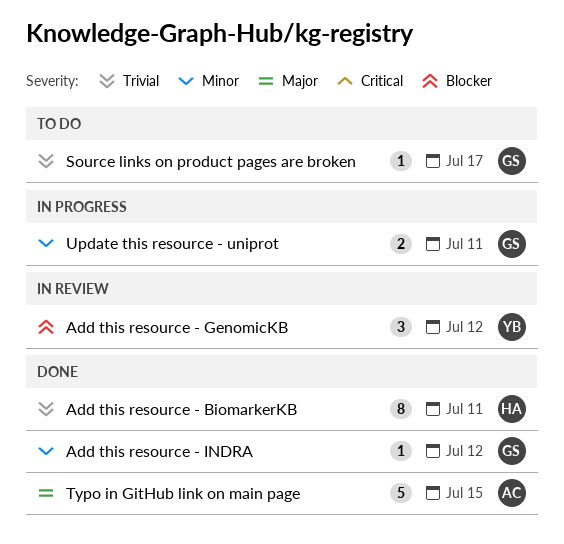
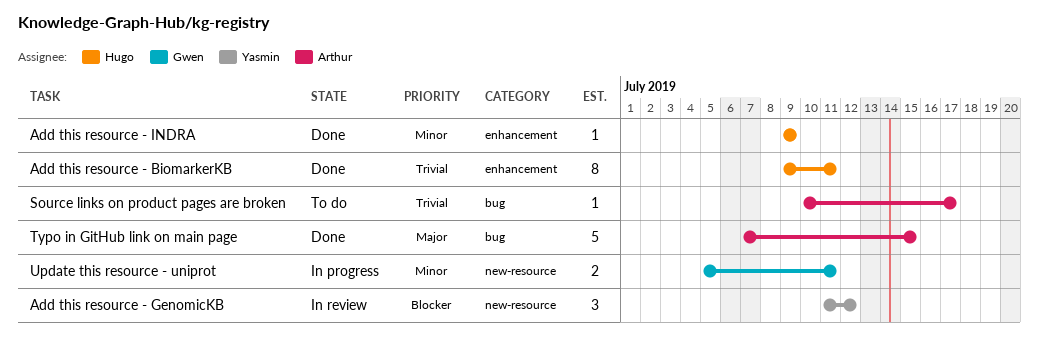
Add this resource - INDRA, owner: Gwen -> Hugo
Add this resource - INDRA, due: Jul 12 -> Jul 9
Source links on product pages are broken, owner: Gwen -> Arthur

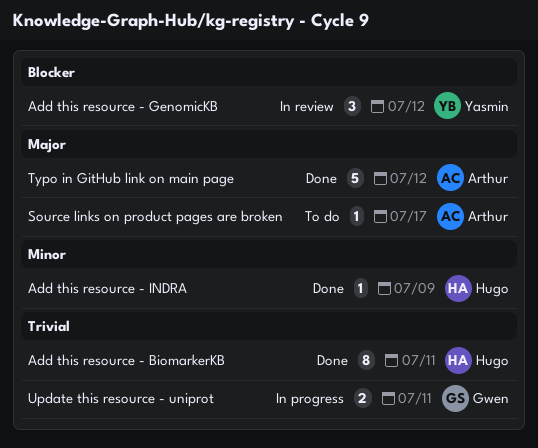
Source links on product pages are broken, priority: Trivial -> Major
Typo in GitHub link on main page, due: Jul 15 -> Jul 12
Update this resource - uniprot, priority: Minor -> Trivial

